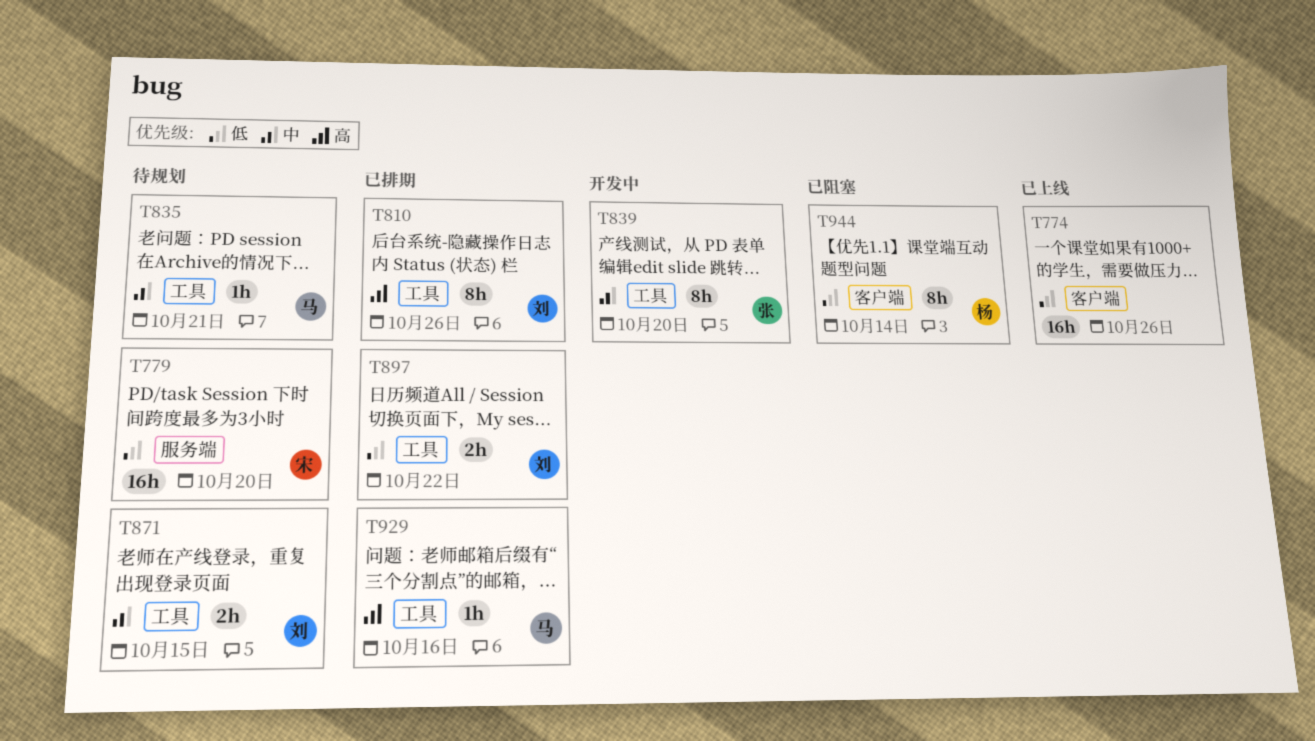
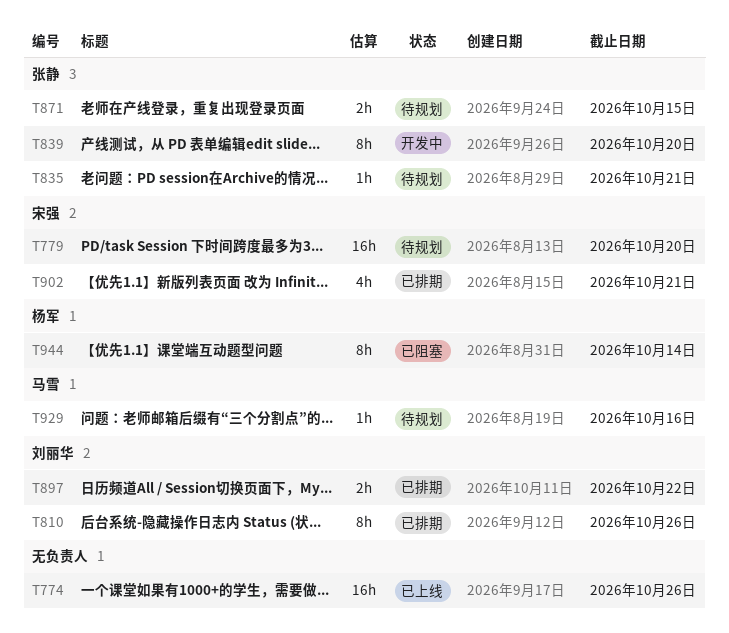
T835, owner: 马雪 -> 张静
T871, owner: 刘丽华 -> 张静
T902: none -> present
T929, status: 已排期 -> 待规划

